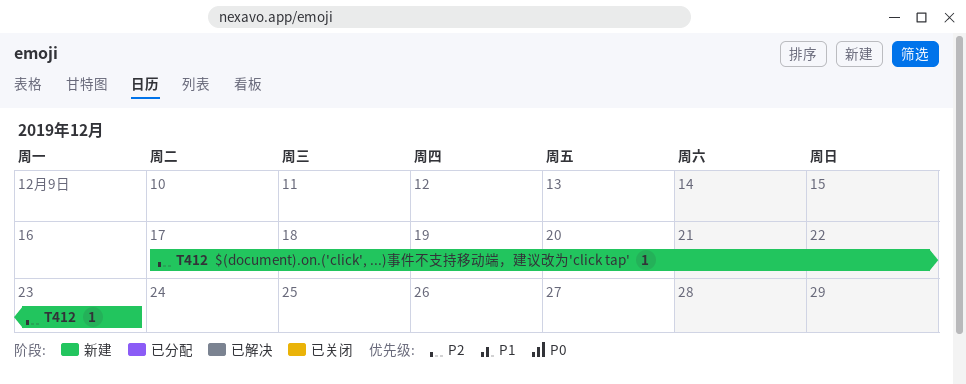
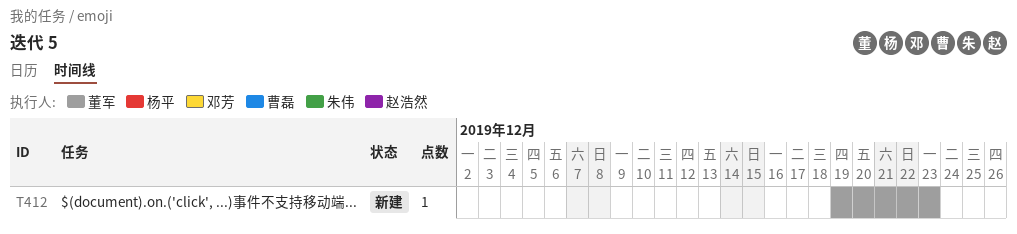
T412, start: Dec 17 -> Dec 19

